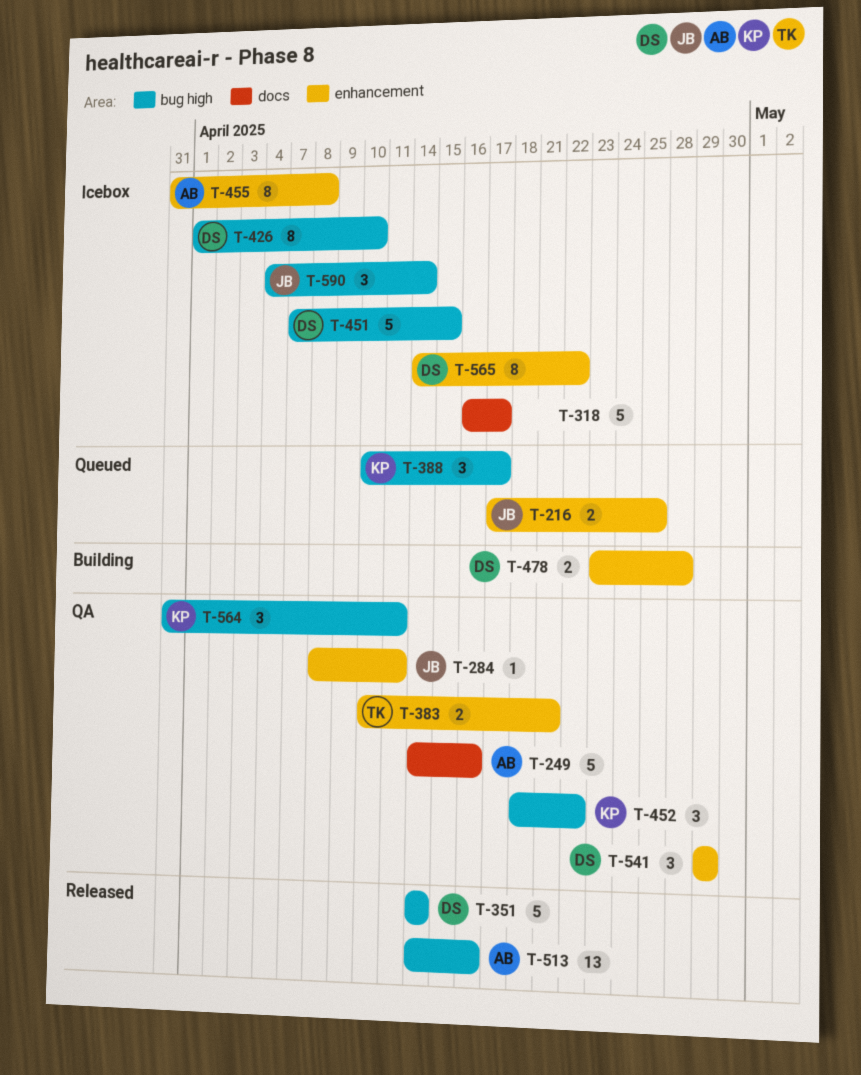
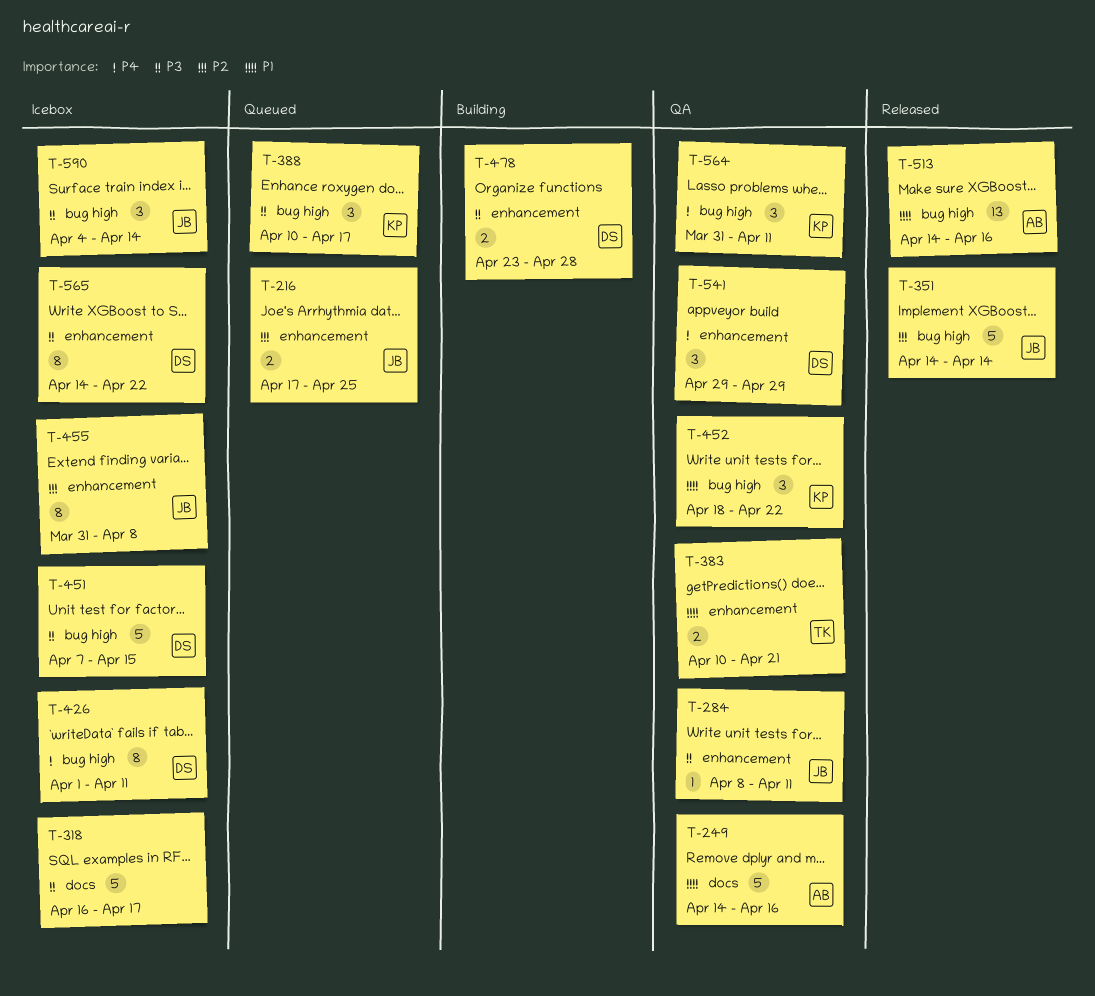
T-351, owner: DS -> JB
T-426, due: Apr 10 -> Apr 11
T-455, owner: AB -> JB

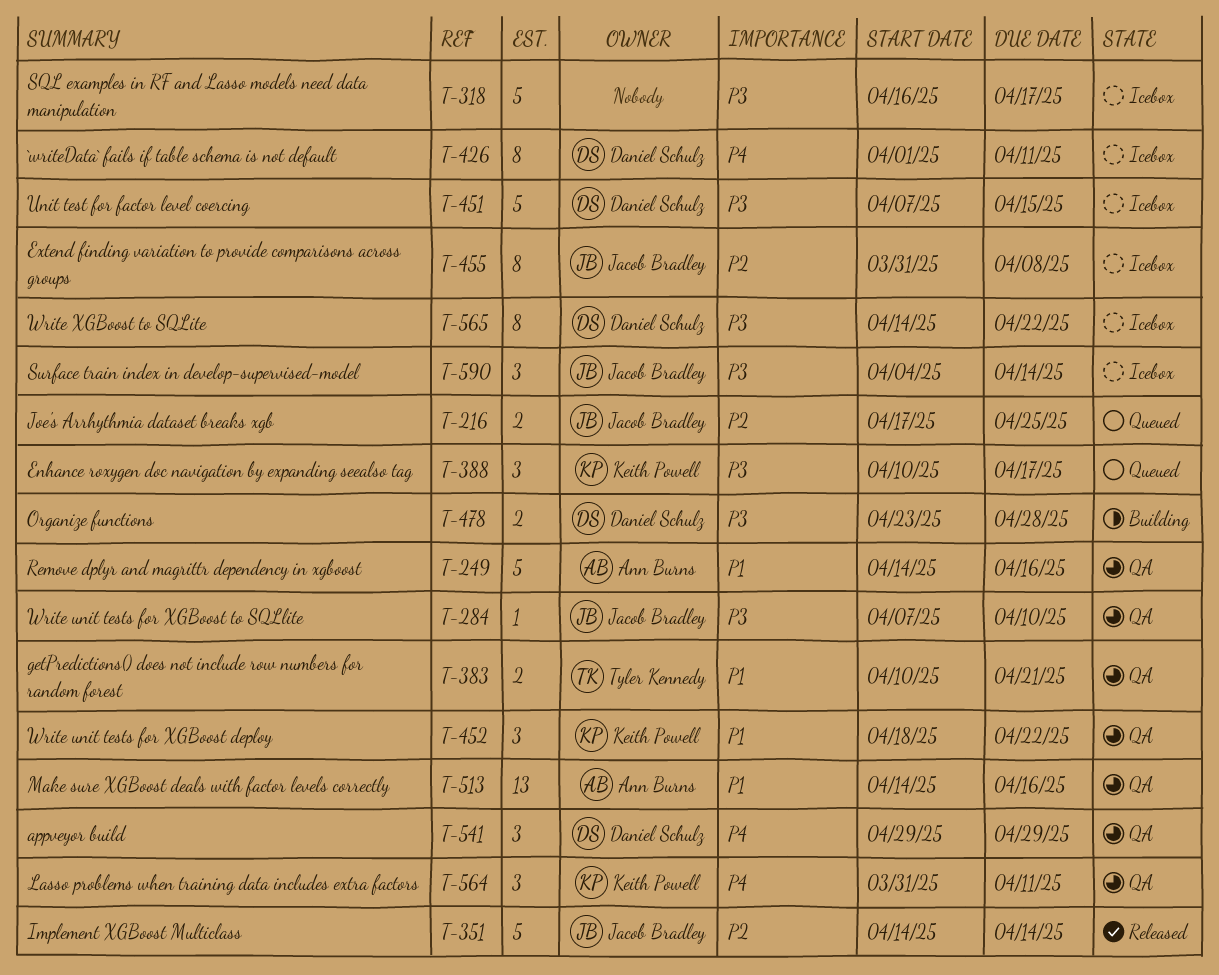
T-284, start: Apr 8 -> Apr 7
T-284, due: Apr 11 -> Apr 10
T-513, status: Released -> QA

